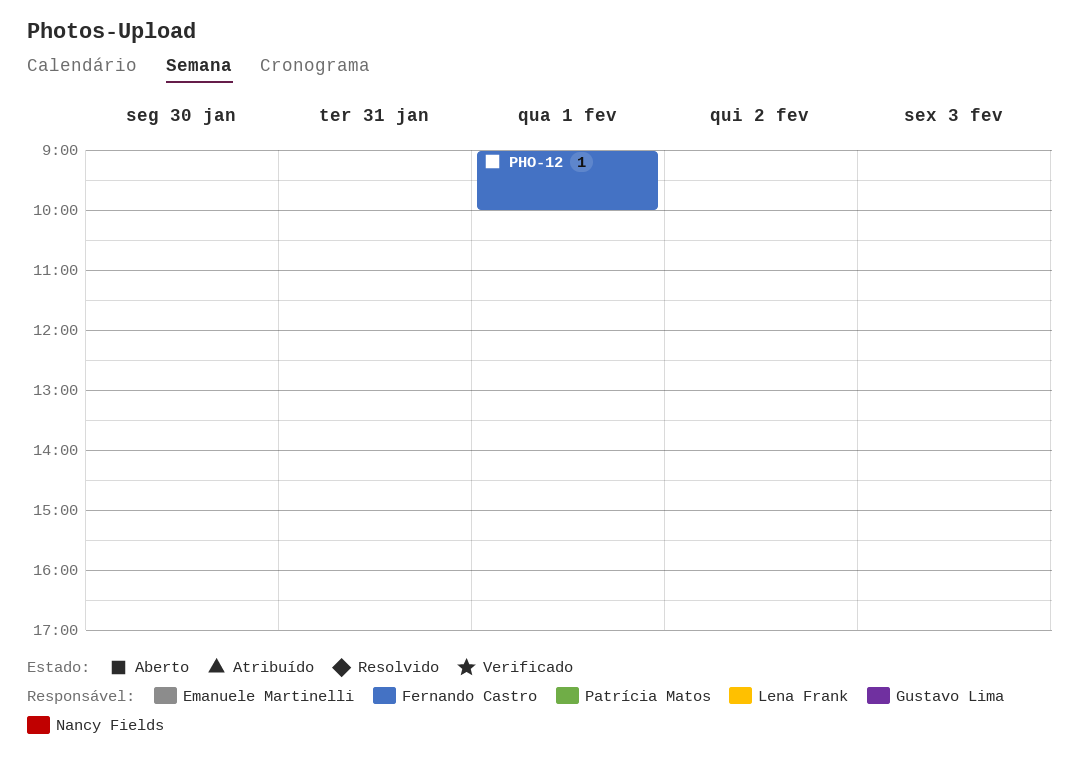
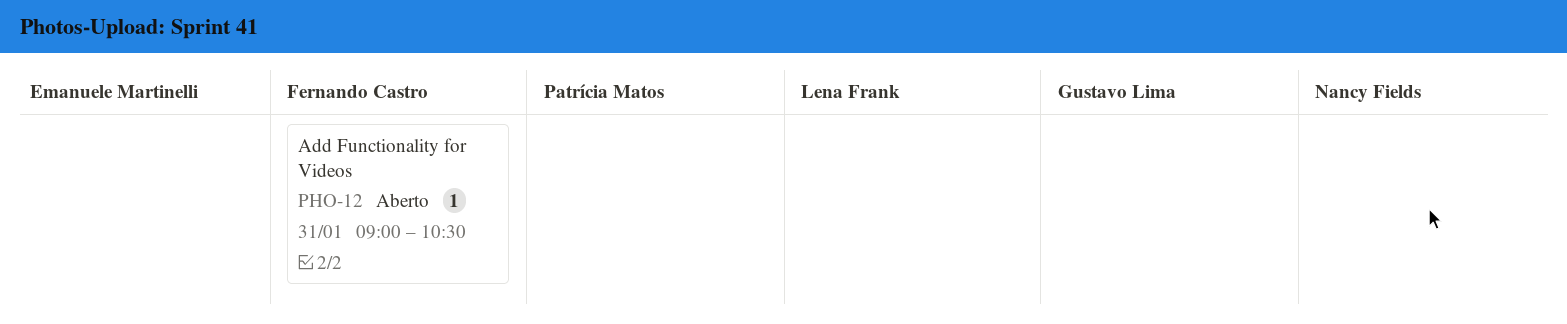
PHO-12, day: Feb 1 -> Jan 31
PHO-12, ends: 10:00 -> 10:30

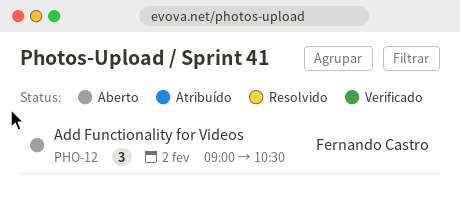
PHO-12, estimate: 1 -> 3
PHO-12, day: Jan 31 -> Feb 2

